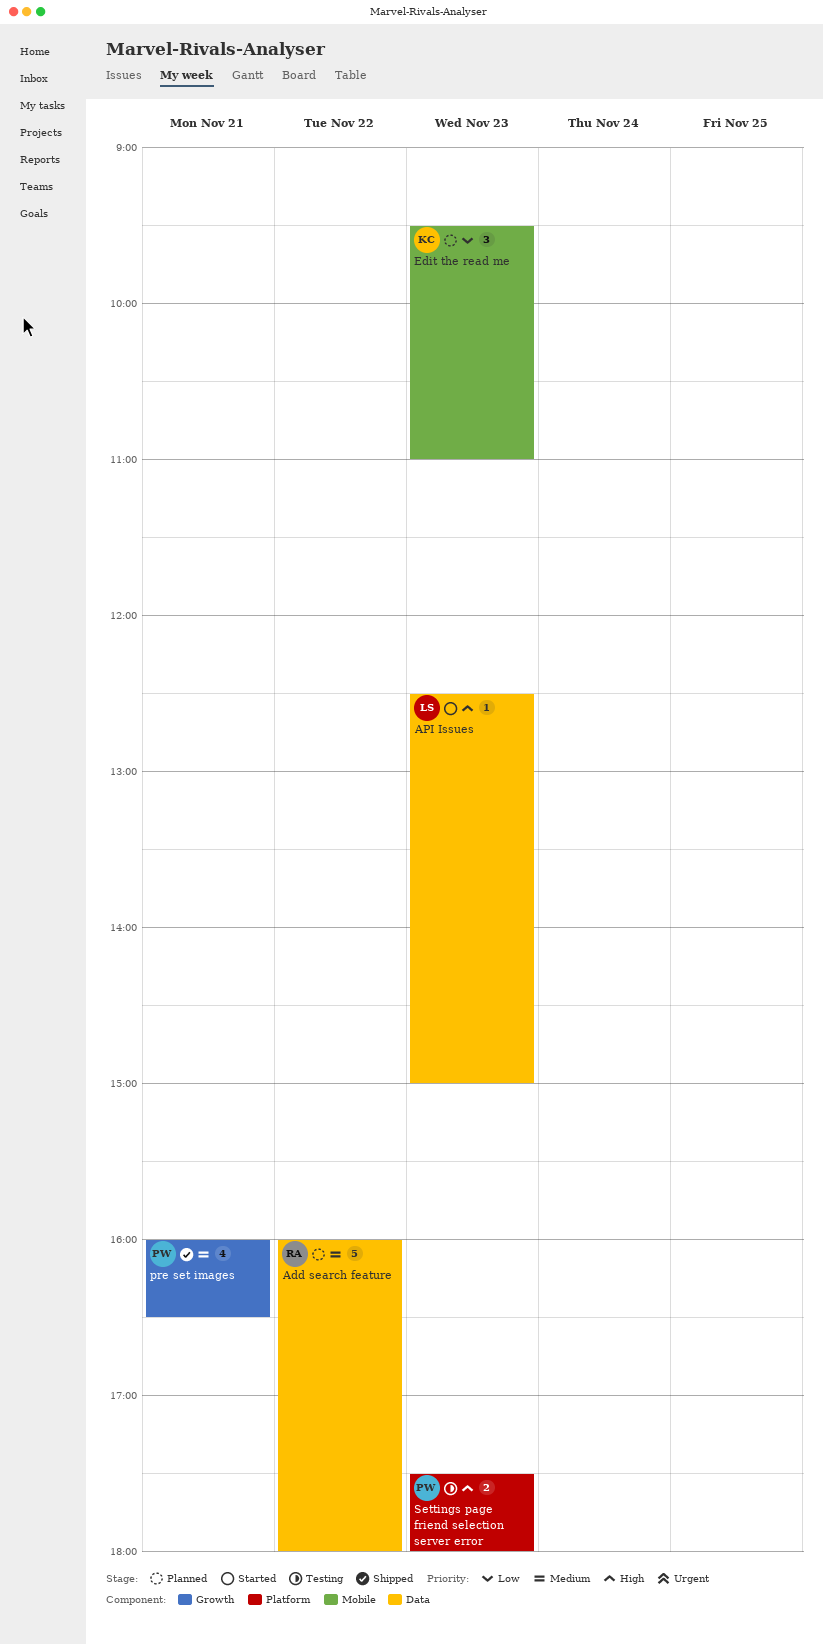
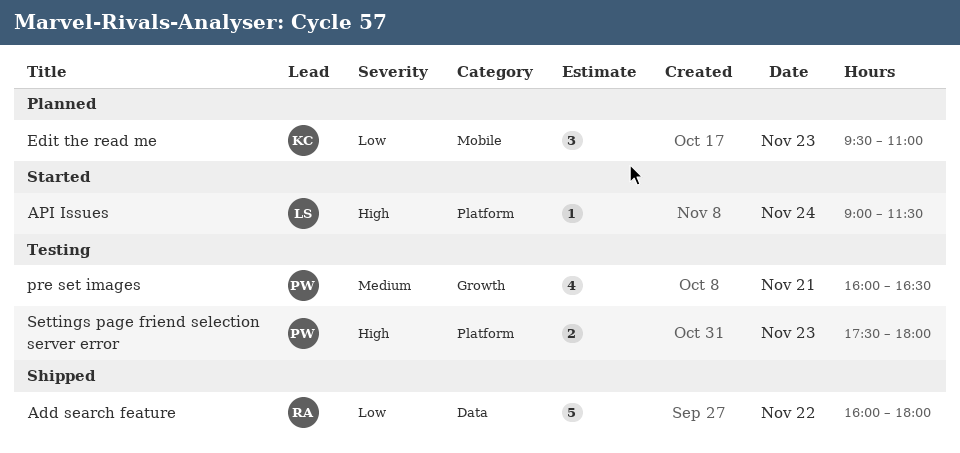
Add search feature, status: Planned -> Shipped
Add search feature, priority: Medium -> Low
API Issues, label: Data -> Platform
API Issues, day: Nov 23 -> Nov 24
API Issues, begins: 12:30 -> 09:00
API Issues, ends: 15:00 -> 11:30
pre set images, status: Shipped -> Testing

